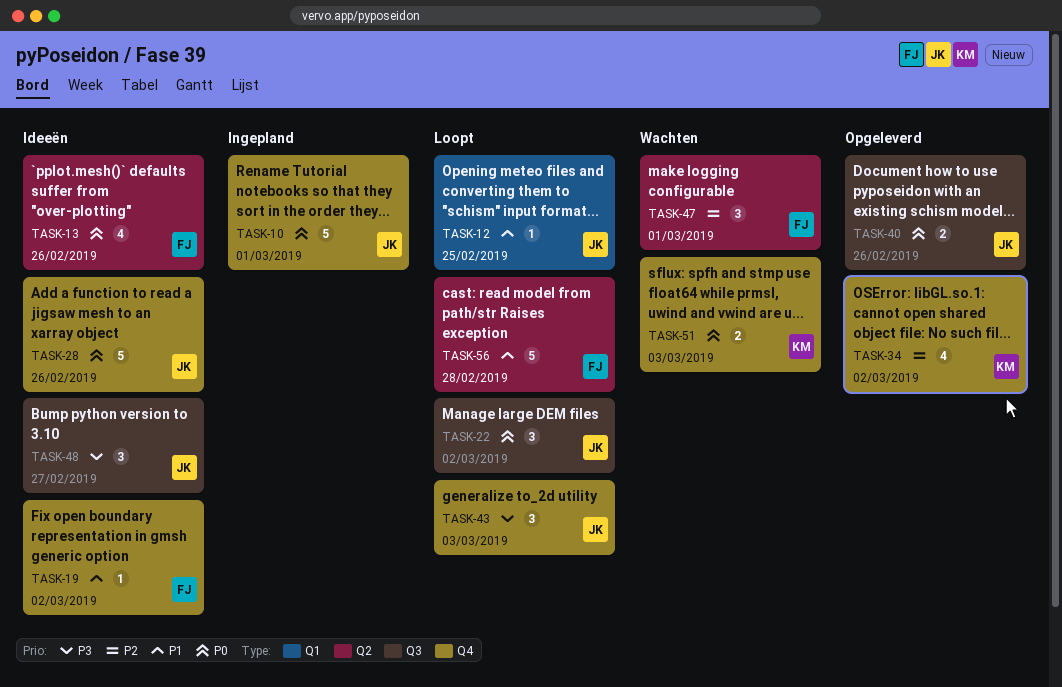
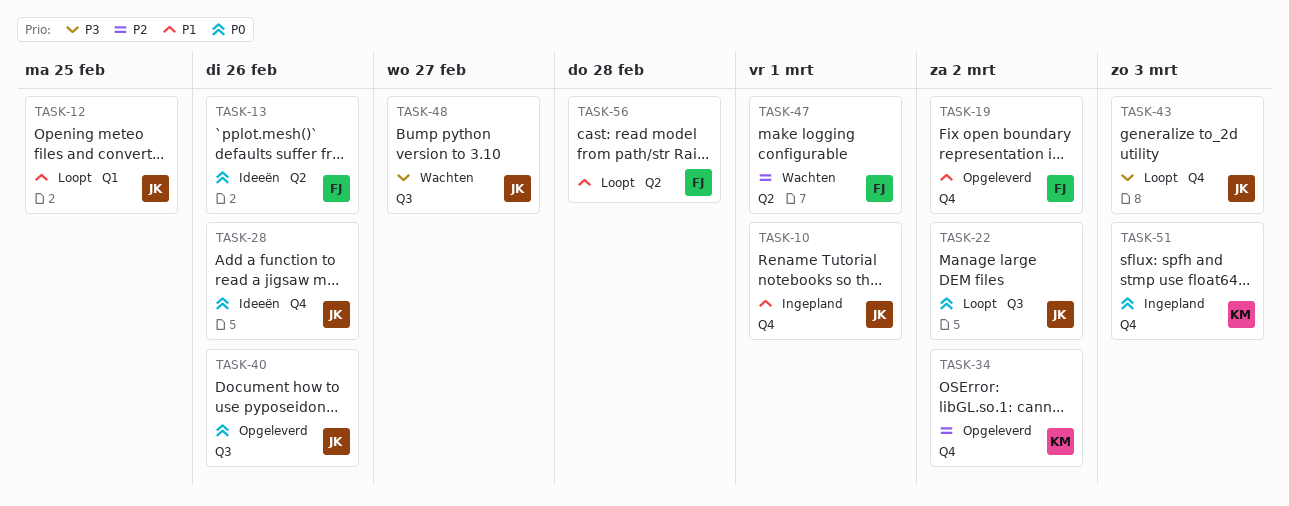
TASK-10, priority: P0 -> P1
TASK-19, status: Ideeën -> Opgeleverd
TASK-48, status: Ideeën -> Wachten
TASK-51, status: Wachten -> Ingepland

